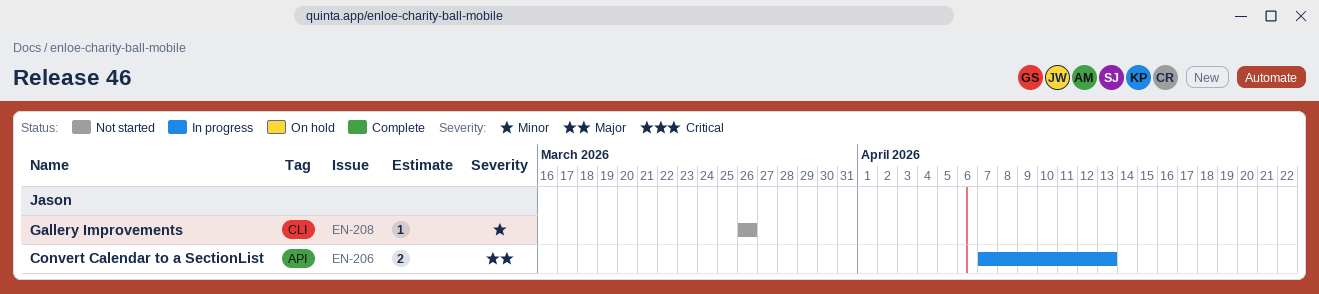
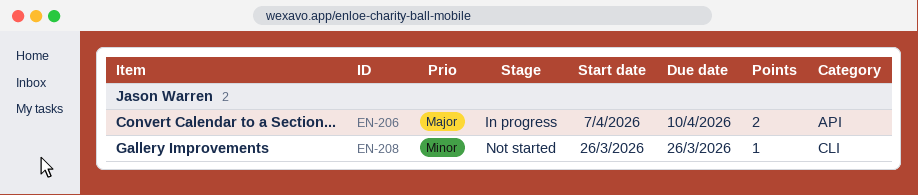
EN-206, due: Apr 13 -> Apr 10

